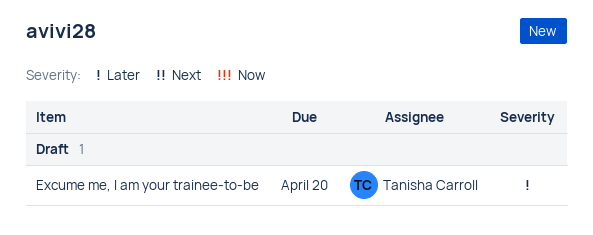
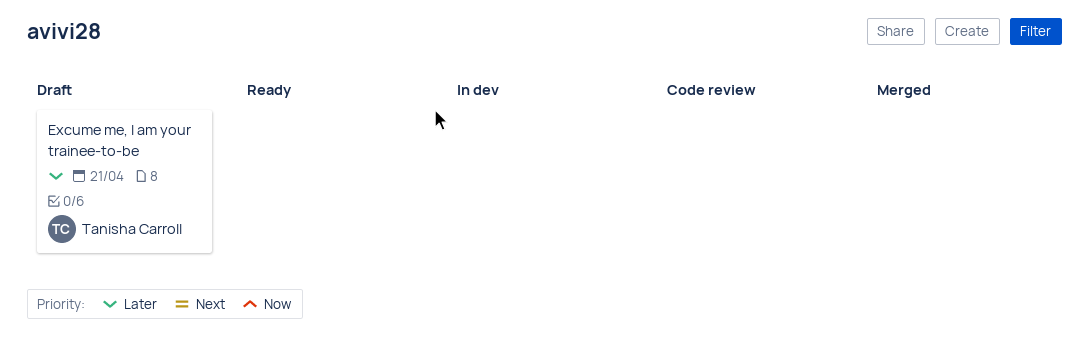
Excume me, I am your trainee-to-be, due: Apr 20 -> Apr 21

